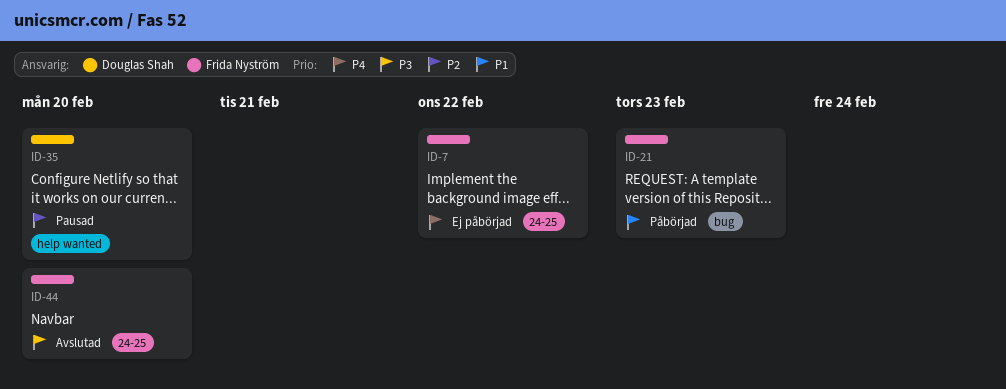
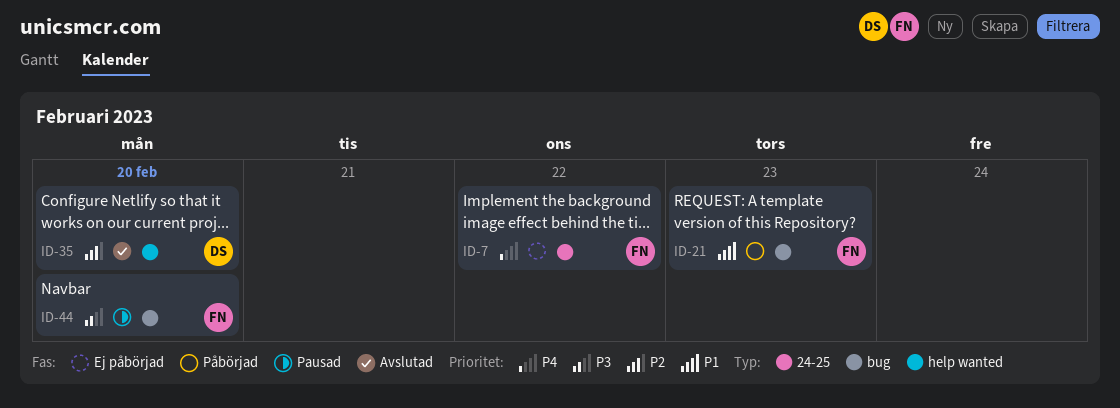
ID-35, status: Pausad -> Avslutad
ID-44, status: Avslutad -> Pausad
ID-44, label: 24-25 -> bug

